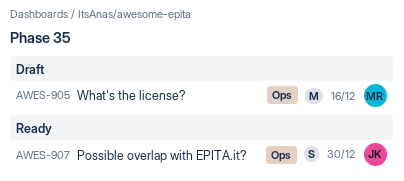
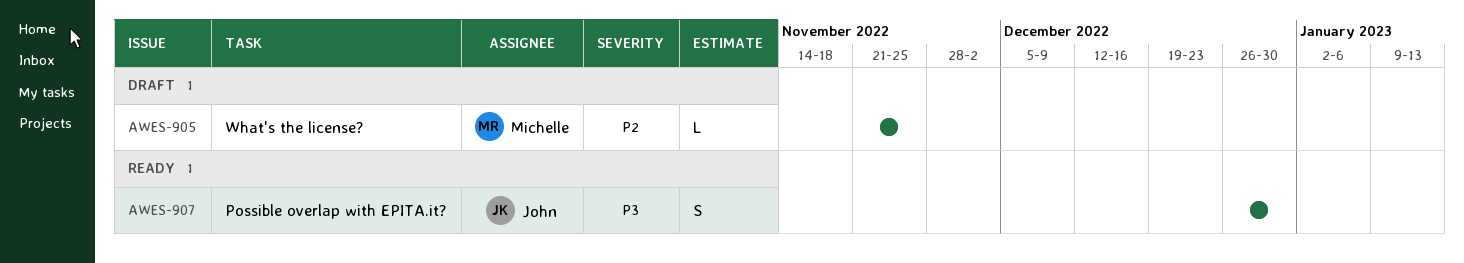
AWES-905, estimate: M -> L
AWES-905, due: Dec 16 -> Nov 25

